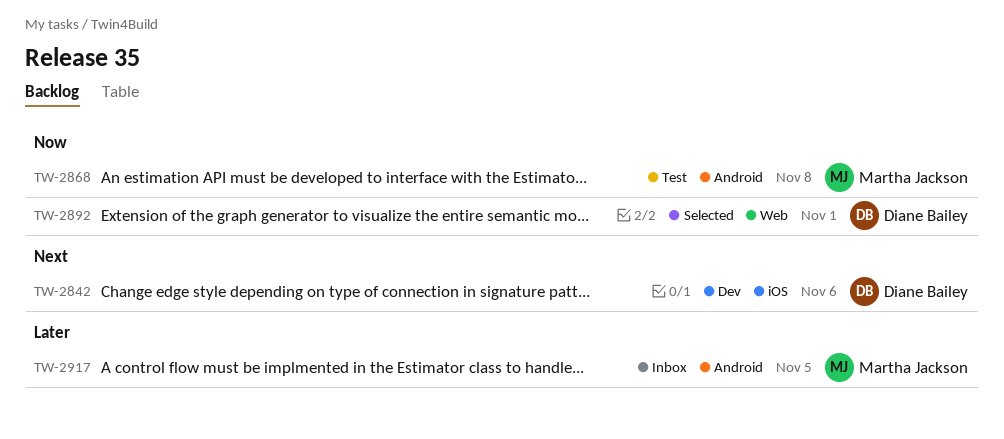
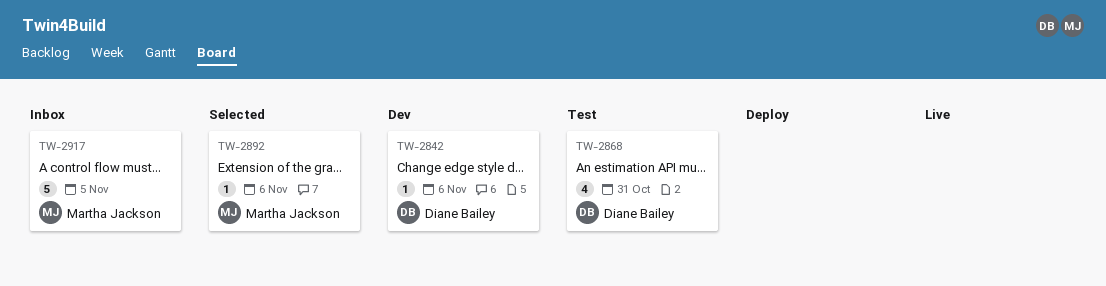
TW-2868, owner: Martha Jackson -> Diane Bailey
TW-2868, due: Nov 8 -> Oct 31
TW-2892, owner: Diane Bailey -> Martha Jackson
TW-2892, due: Nov 1 -> Nov 6

